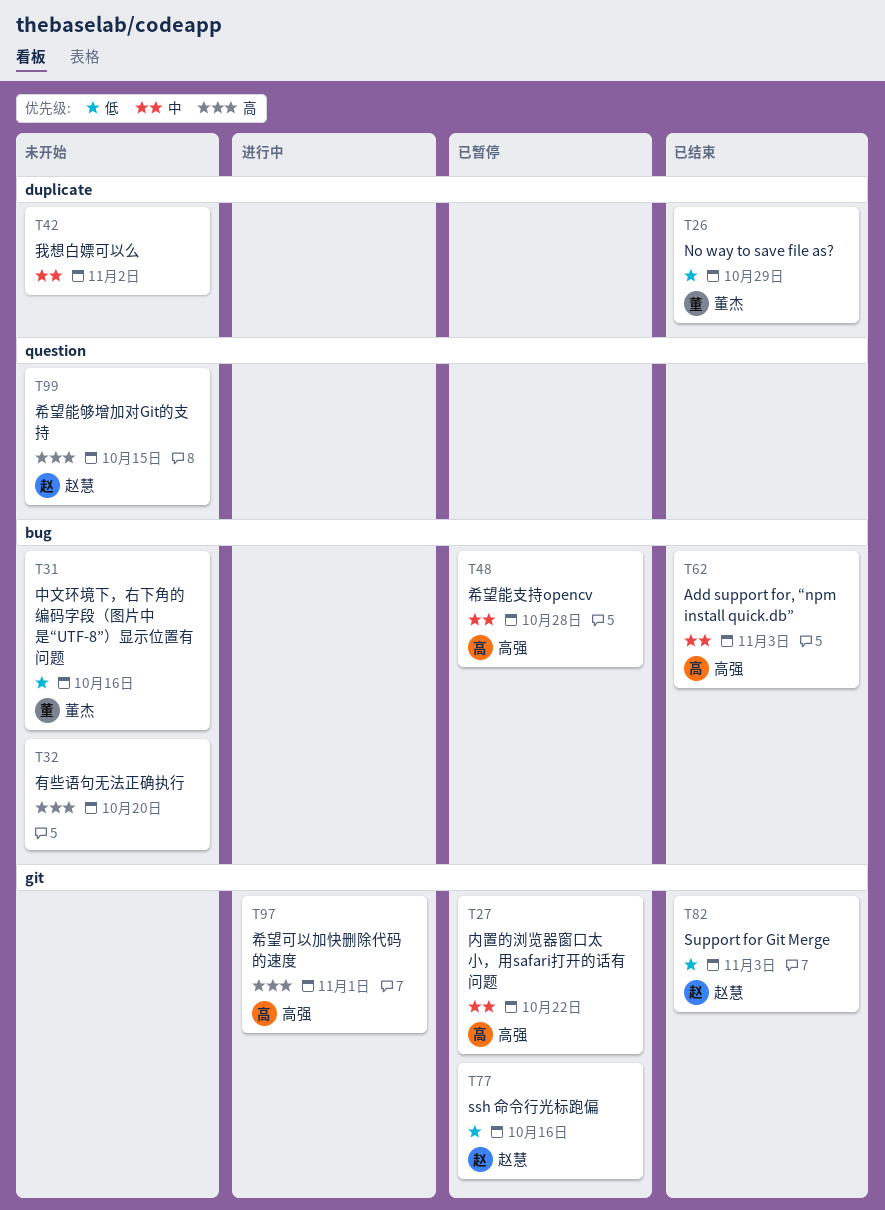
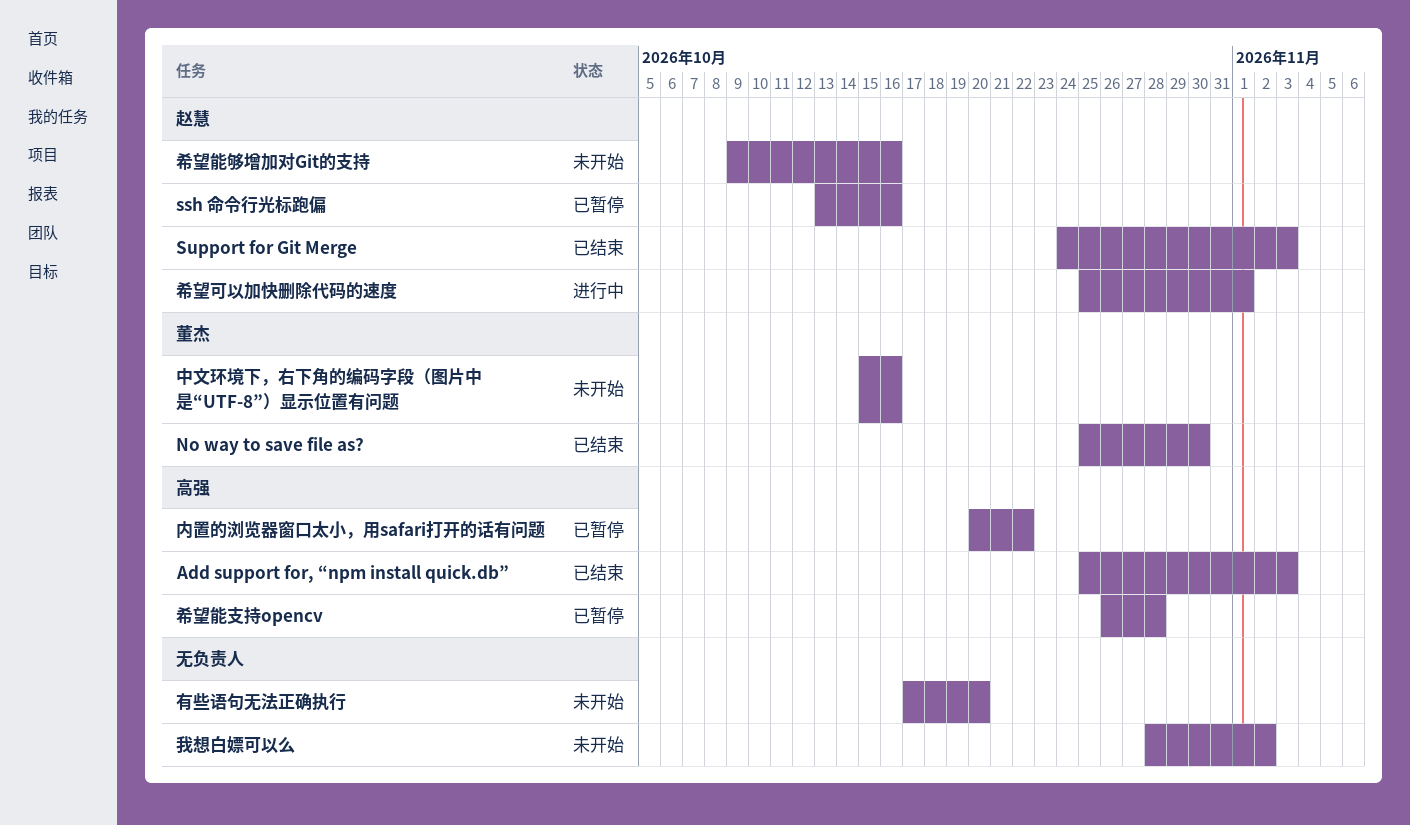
No way to save file as?, due: Oct 29 -> Oct 30
希望可以加快删除代码的速度, owner: 高强 -> 赵慧
希望能够增加对Git的支持, due: Oct 15 -> Oct 16

